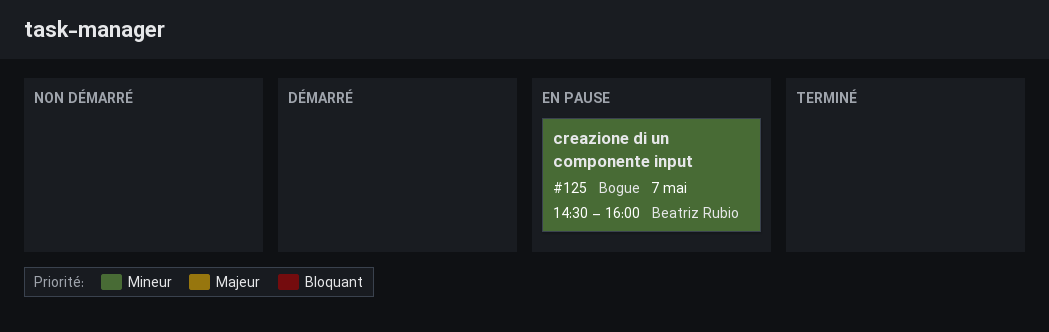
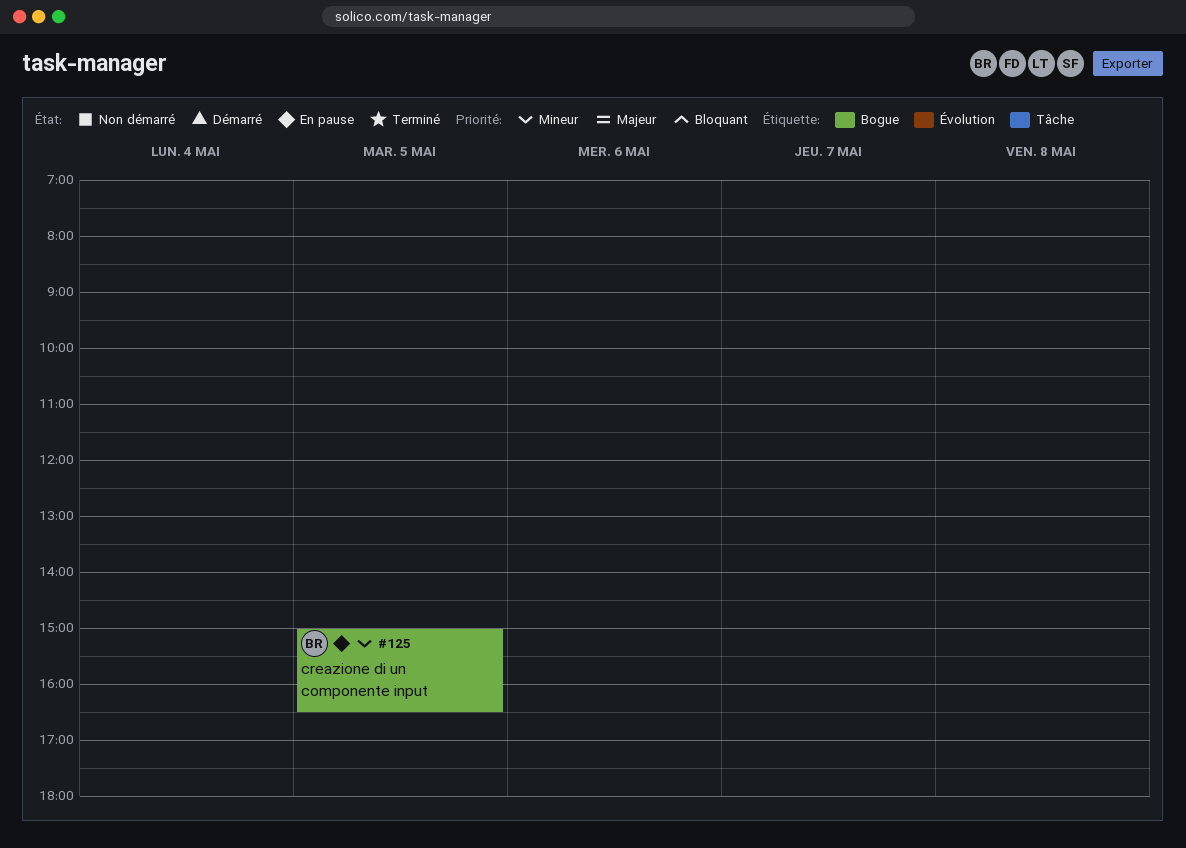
#125, day: May 7 -> May 5
#125, begins: 14:30 -> 15:00
#125, ends: 16:00 -> 16:30

